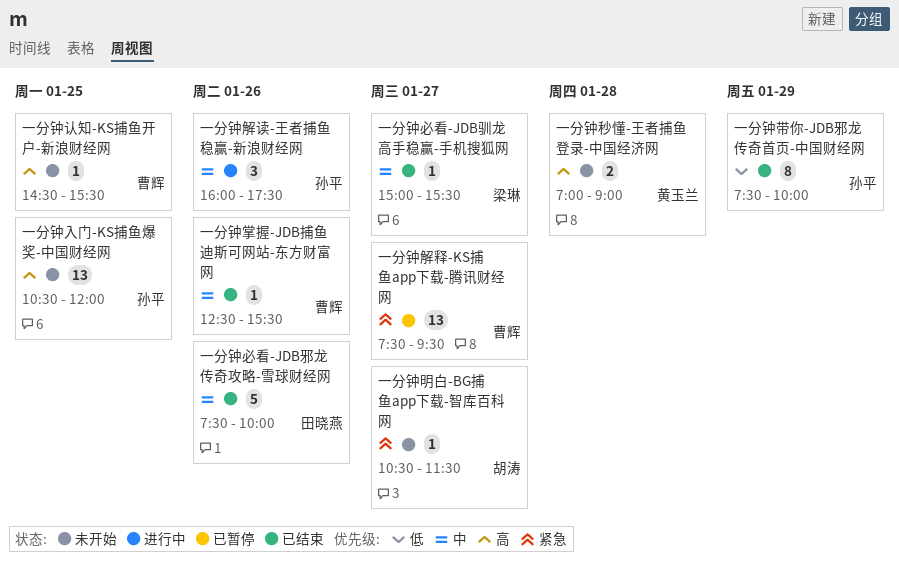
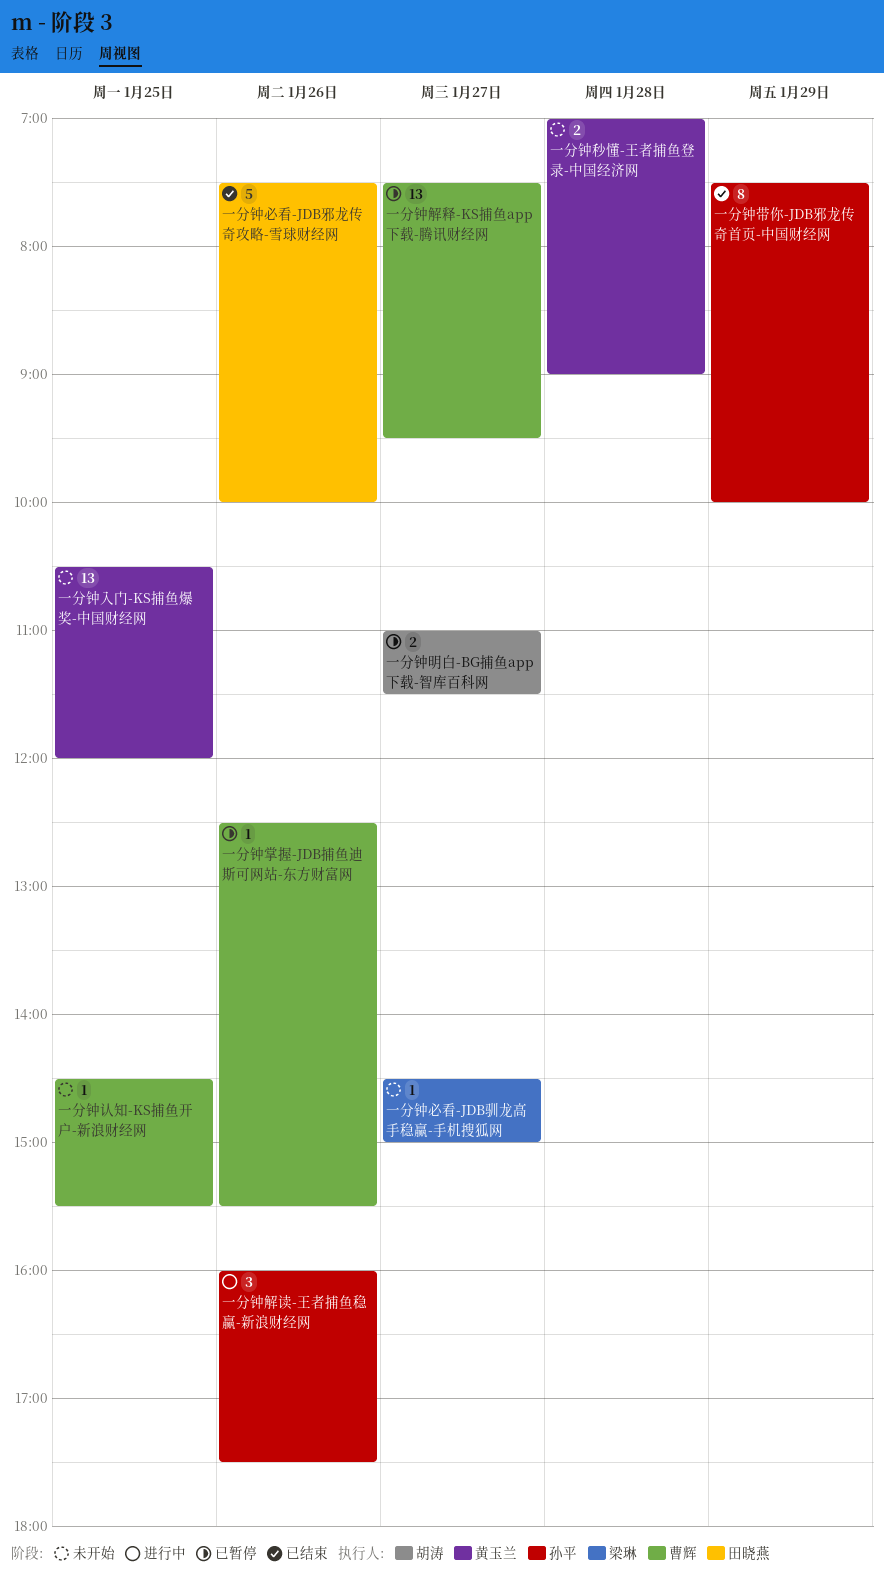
一分钟入门-KS捕鱼爆奖-中国财经网, owner: 孙平 -> 黄玉兰
一分钟必看-JDB驯龙高手稳赢-手机搜狐网, status: 已结束 -> 未开始
一分钟必看-JDB驯龙高手稳赢-手机搜狐网, begins: 15:00 -> 14:30
一分钟必看-JDB驯龙高手稳赢-手机搜狐网, ends: 15:30 -> 15:00
一分钟掌握-JDB捕鱼迪斯可网站-东方财富网, status: 已结束 -> 已暂停
一分钟明白-BG捕鱼app下载-智库百科网, status: 未开始 -> 已暂停
一分钟明白-BG捕鱼app下载-智库百科网, estimate: 1 -> 2
一分钟明白-BG捕鱼app下载-智库百科网, begins: 10:30 -> 11:00

